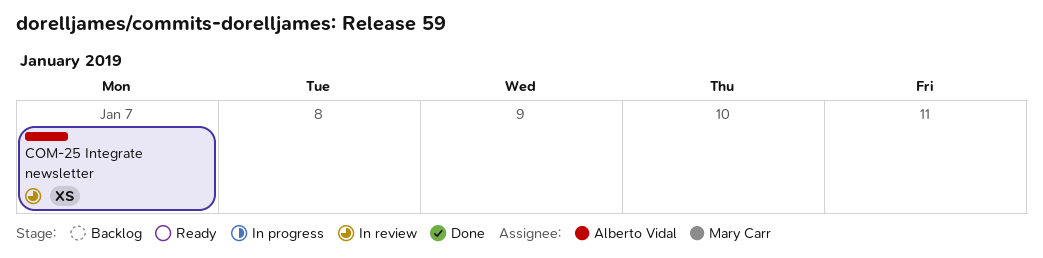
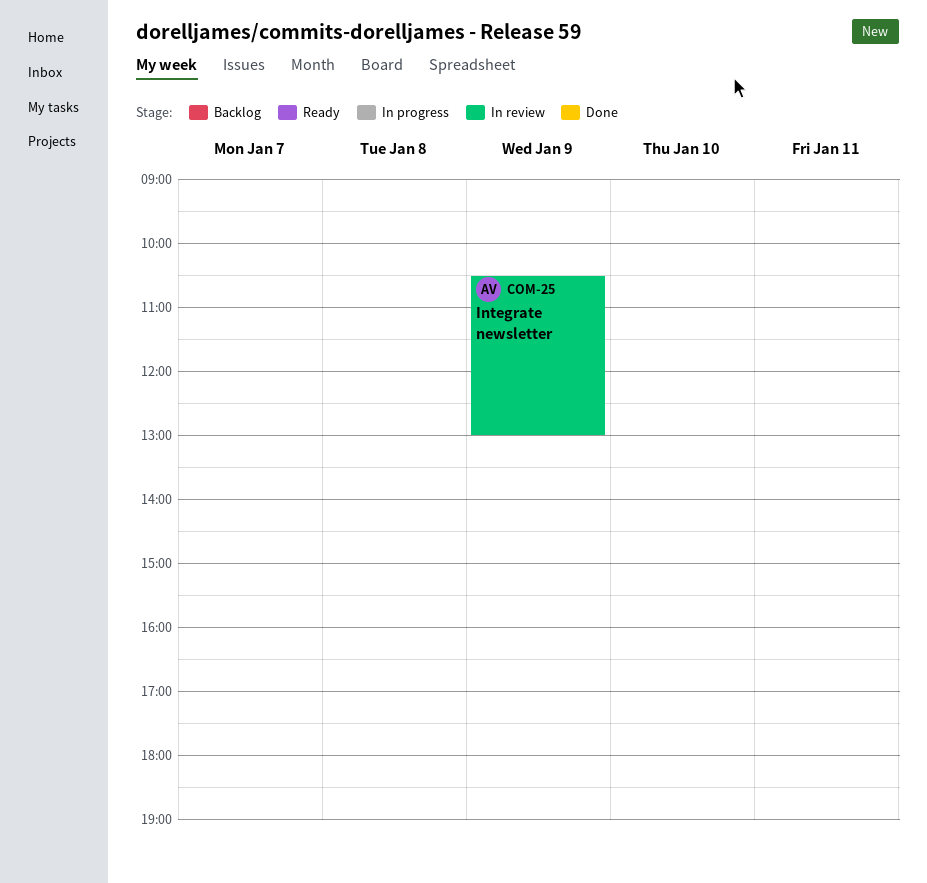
COM-25, day: Jan 7 -> Jan 9

